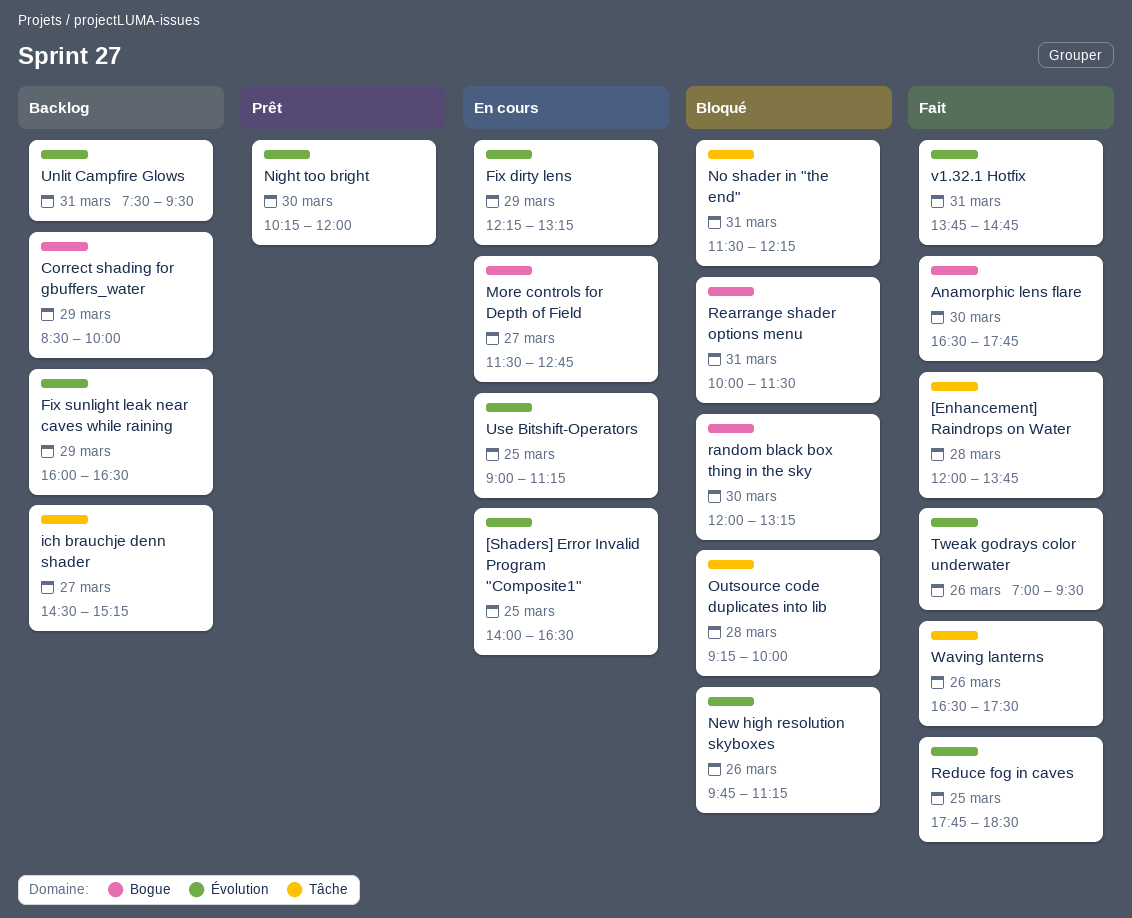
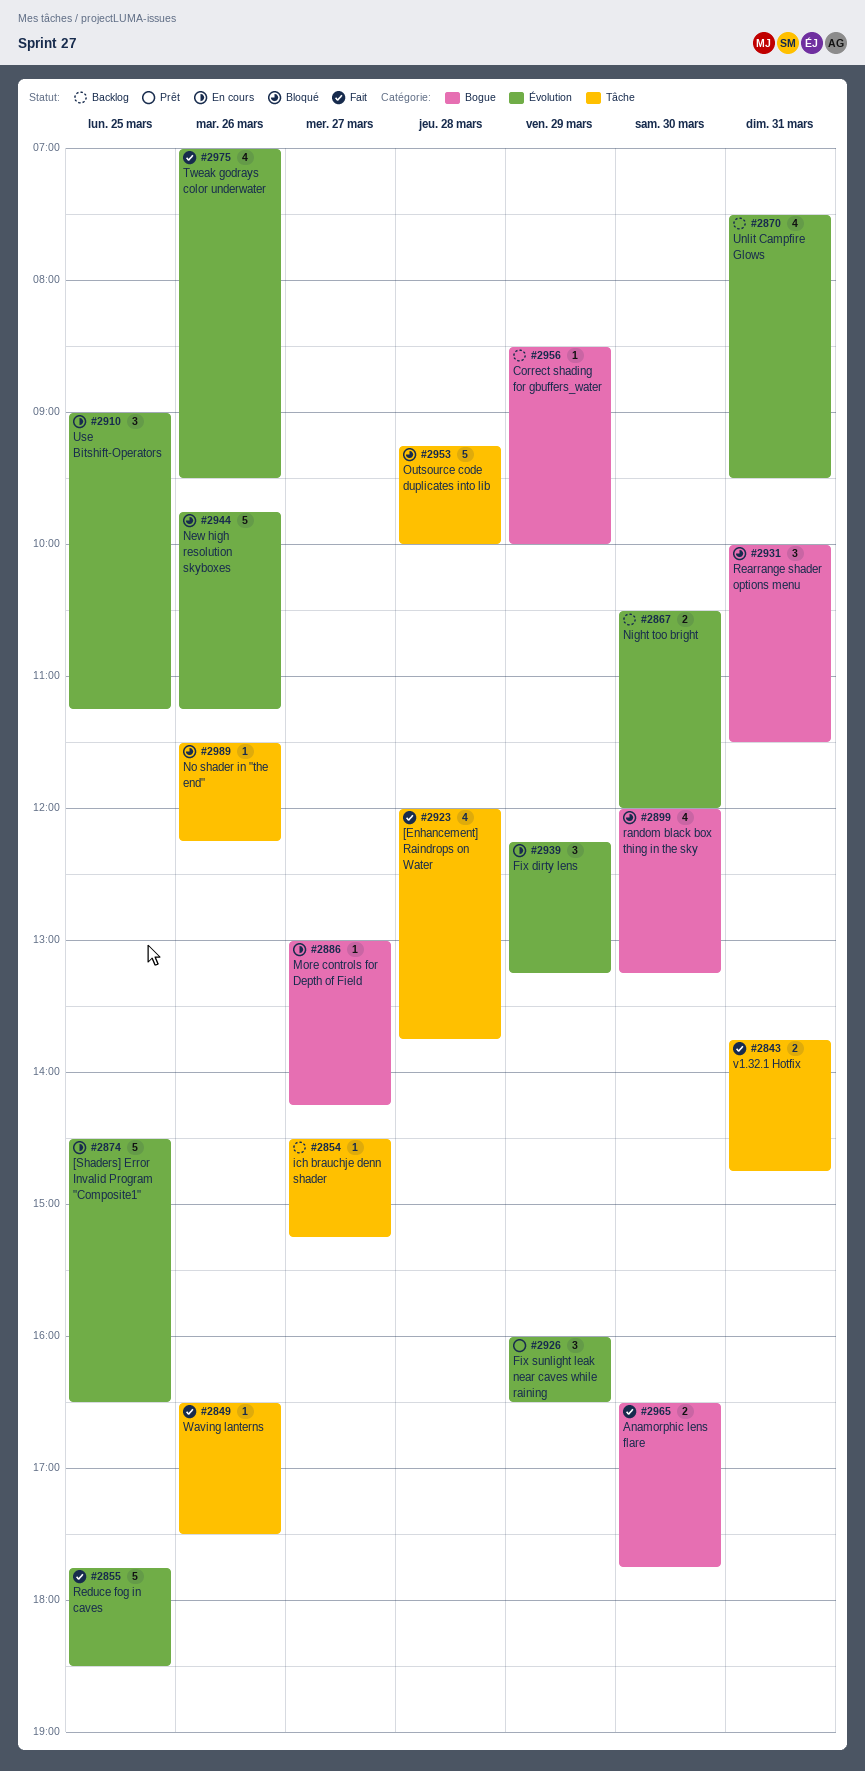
[Shaders] Error Invalid Program "Composite1", begins: 14:00 -> 14:30
Fix sunlight leak near caves while raining, status: Backlog -> Prêt
More controls for Depth of Field, begins: 11:30 -> 13:00
More controls for Depth of Field, ends: 12:45 -> 14:15
Night too bright, status: Prêt -> Backlog
Night too bright, begins: 10:15 -> 10:30
No shader in "the end", day: Mar 31 -> Mar 26
v1.32.1 Hotfix, label: Évolution -> Tâche

